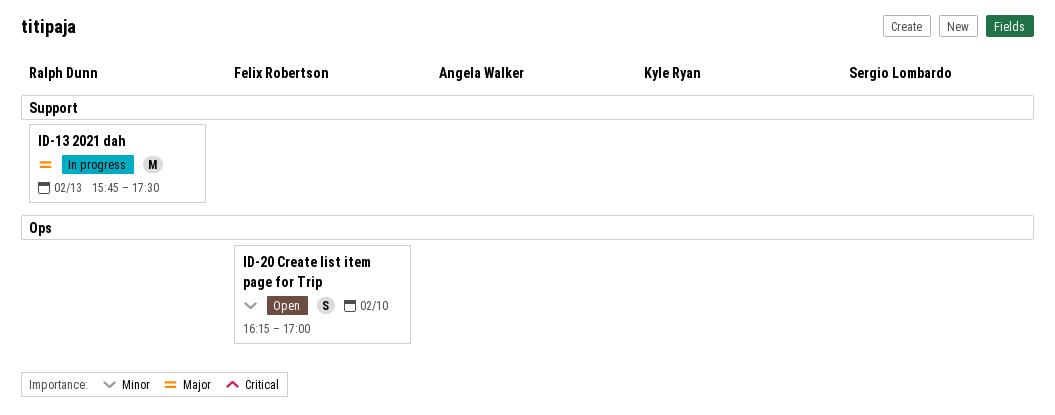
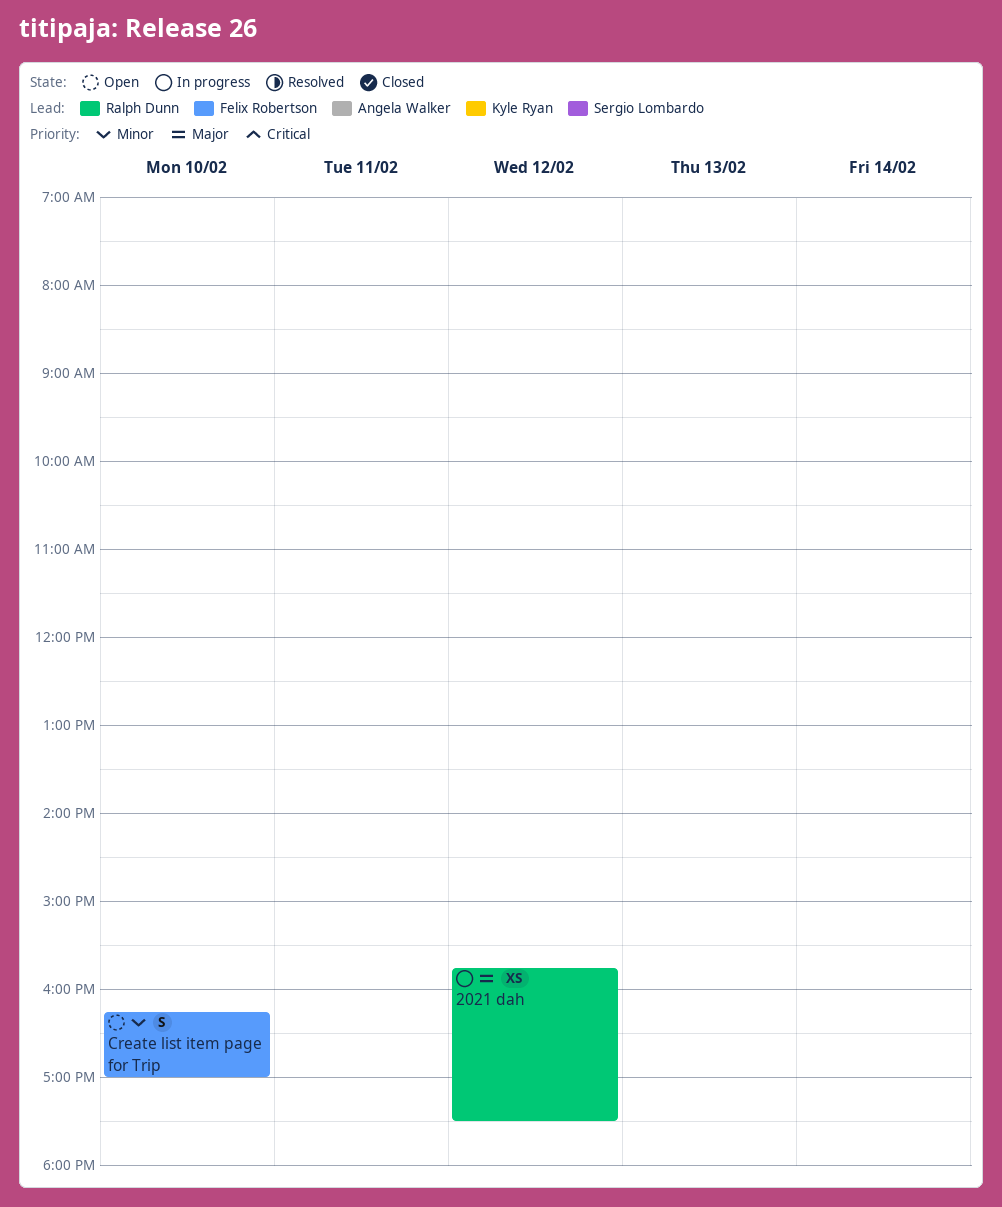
2021 dah, estimate: M -> XS
2021 dah, day: Feb 13 -> Feb 12

